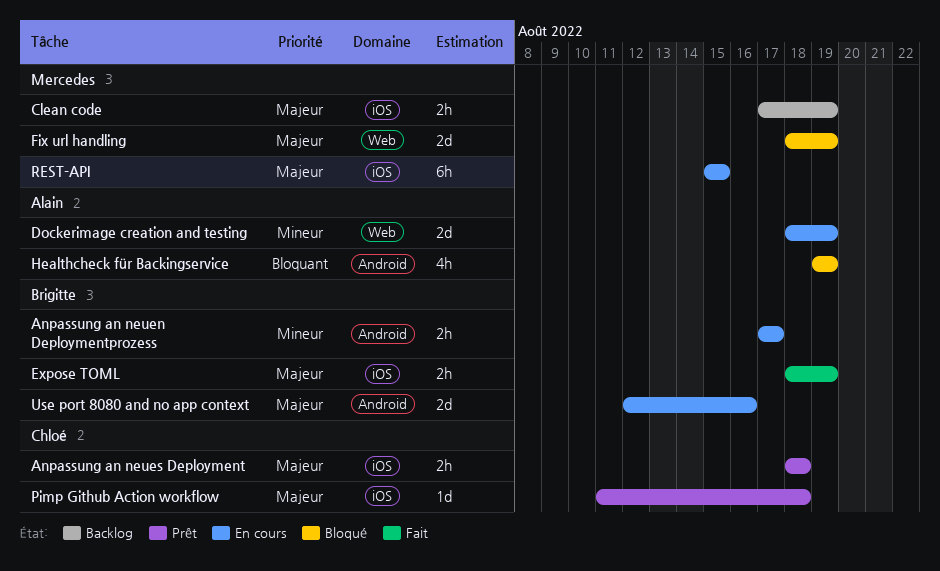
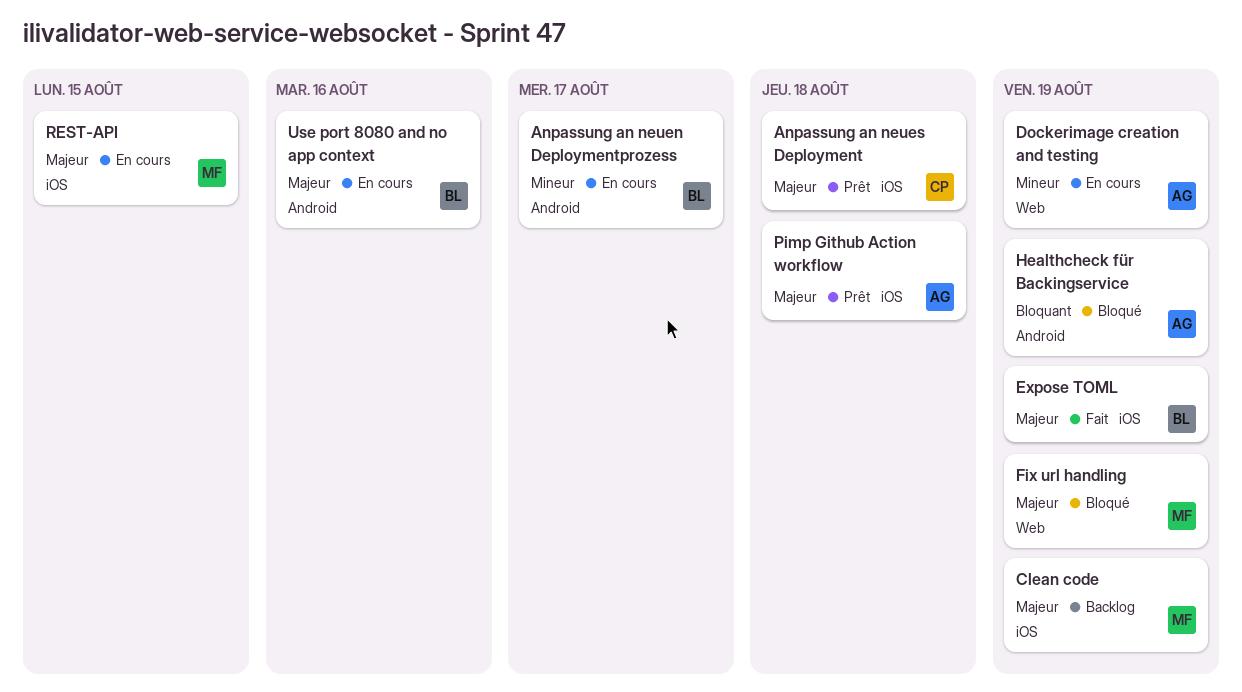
Pimp Github Action workflow, owner: Chloé -> Alain

